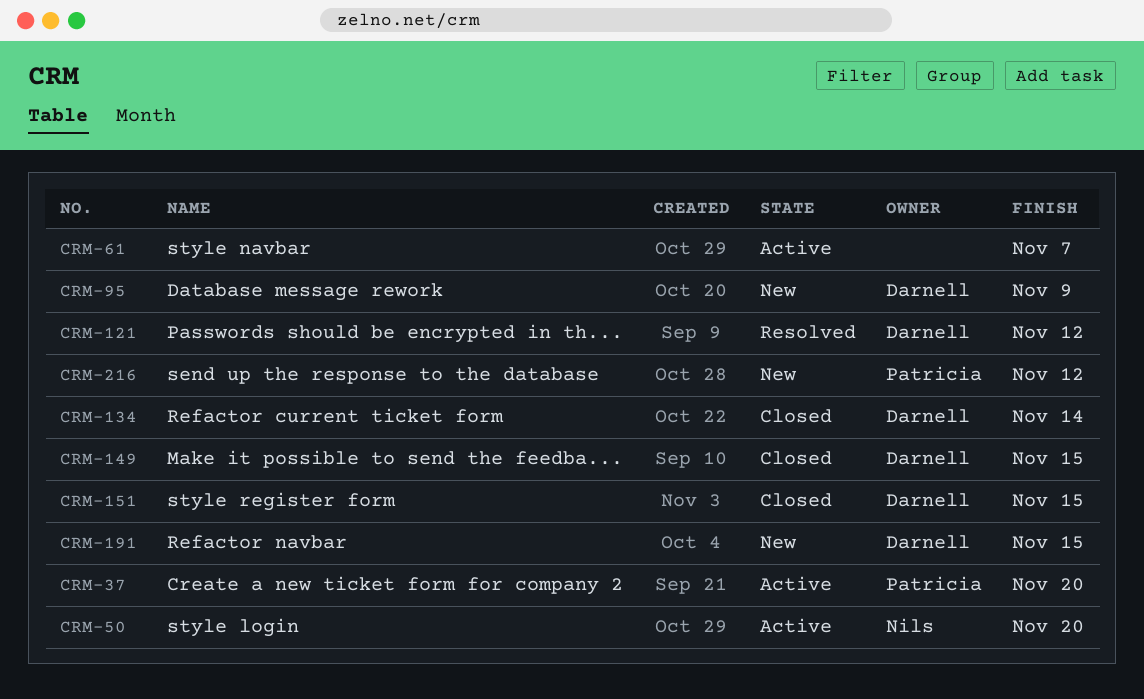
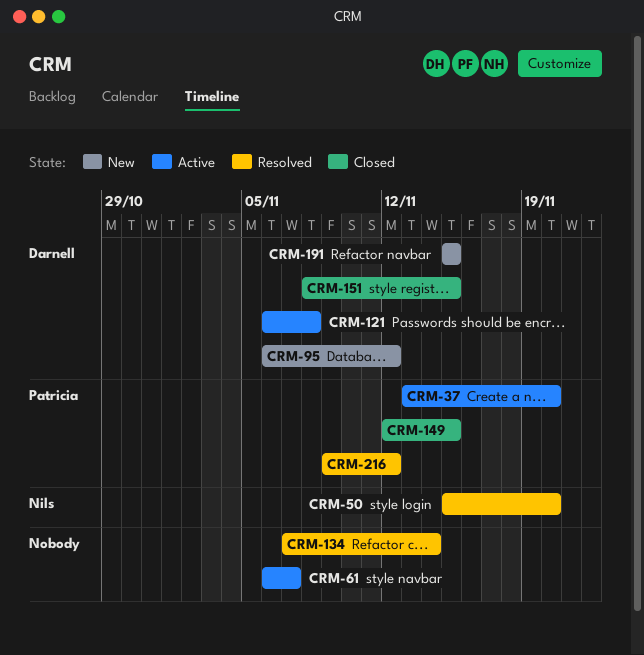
CRM-50, status: Active -> Resolved
CRM-95, due: Nov 9 -> Nov 12
CRM-121, status: Resolved -> Active
CRM-121, due: Nov 12 -> Nov 8
CRM-134, status: Closed -> Resolved
CRM-134, owner: Darnell -> none
CRM-149, owner: Darnell -> Patricia
CRM-216, status: New -> Resolved

